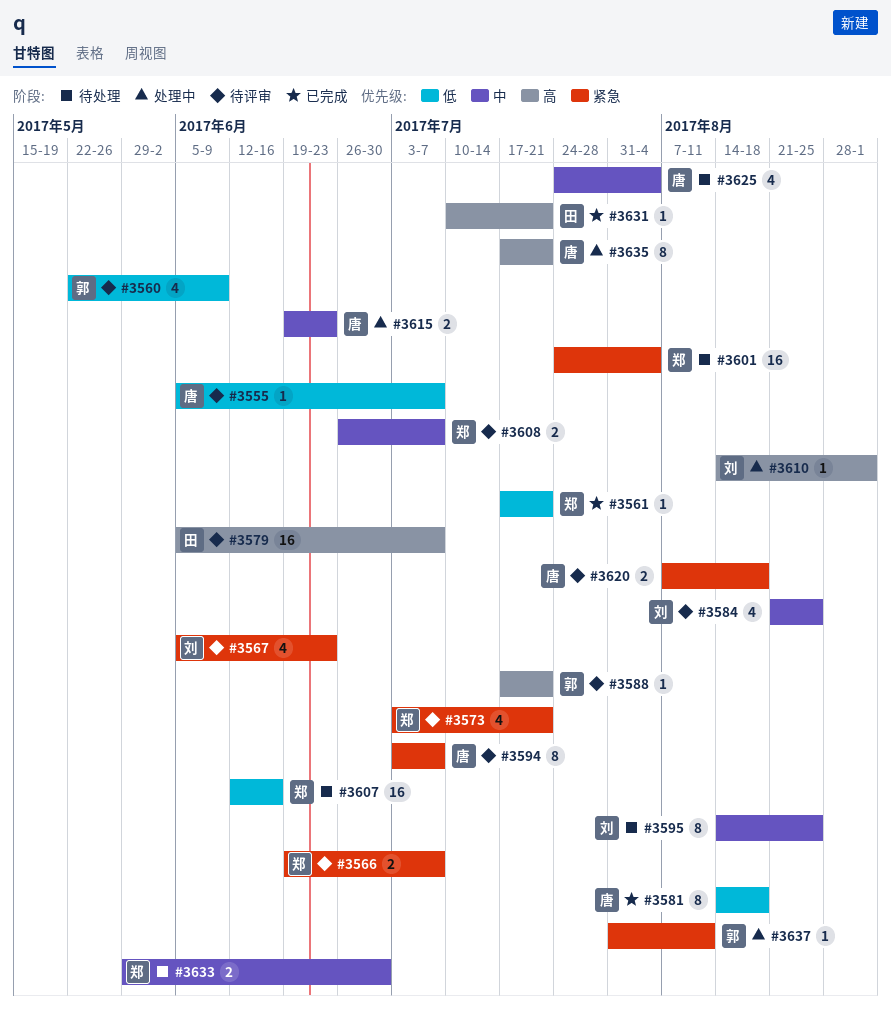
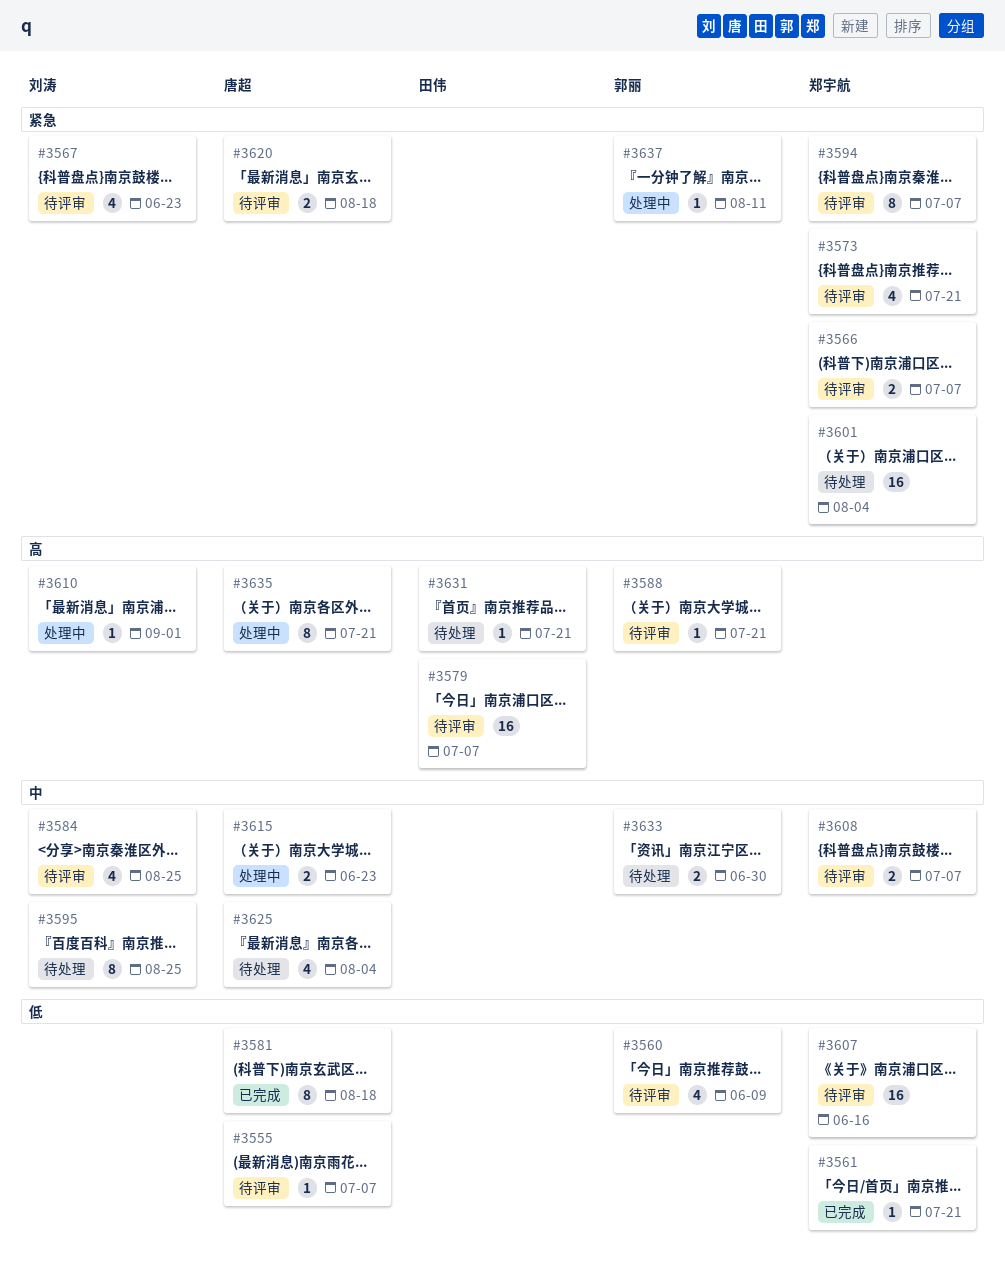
#3594, owner: 唐超 -> 郑宇航
#3607, status: 待处理 -> 待评审
#3631, status: 已完成 -> 待处理
#3633, owner: 郑宇航 -> 郭丽

